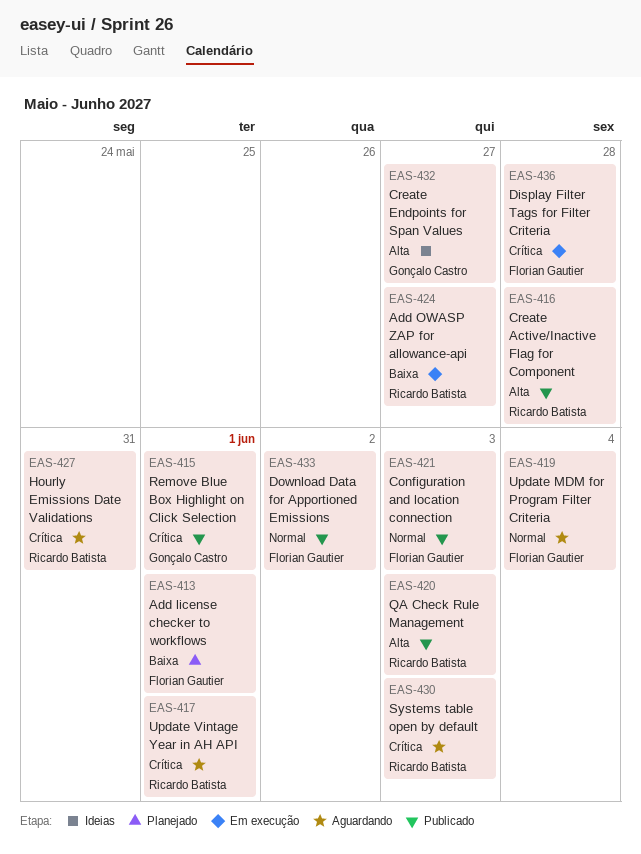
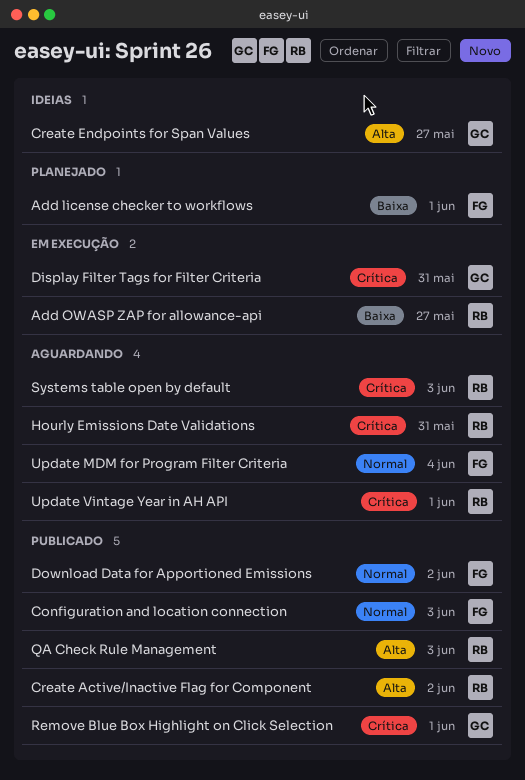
Create Active/Inactive Flag for Component, due: May 28 -> Jun 2
Display Filter Tags for Filter Criteria, owner: Florian Gautier -> Gonçalo Castro
Display Filter Tags for Filter Criteria, due: May 28 -> May 31

